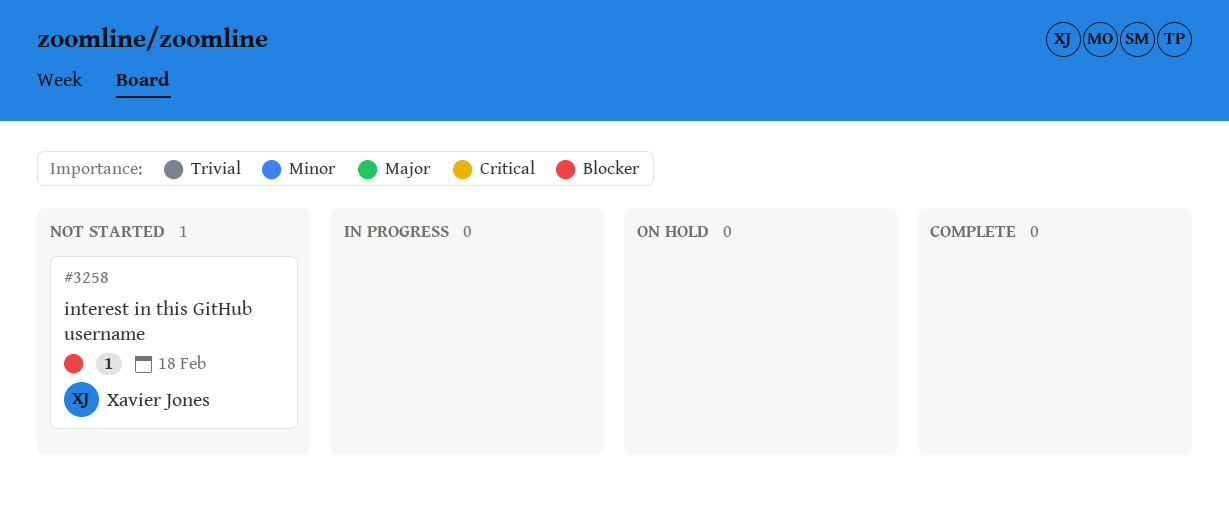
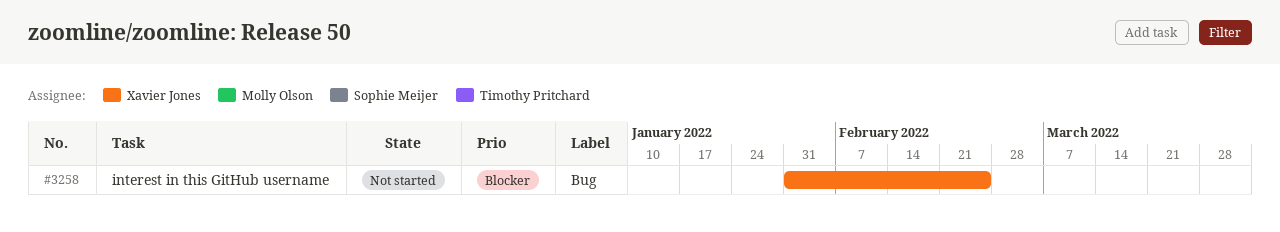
#3258, due: Feb 18 -> Feb 25

